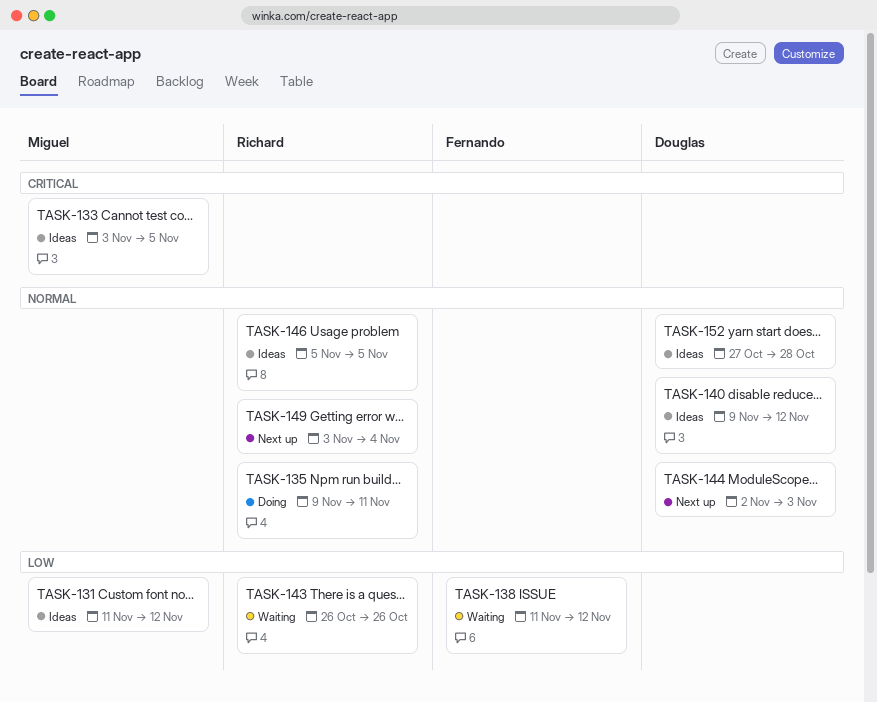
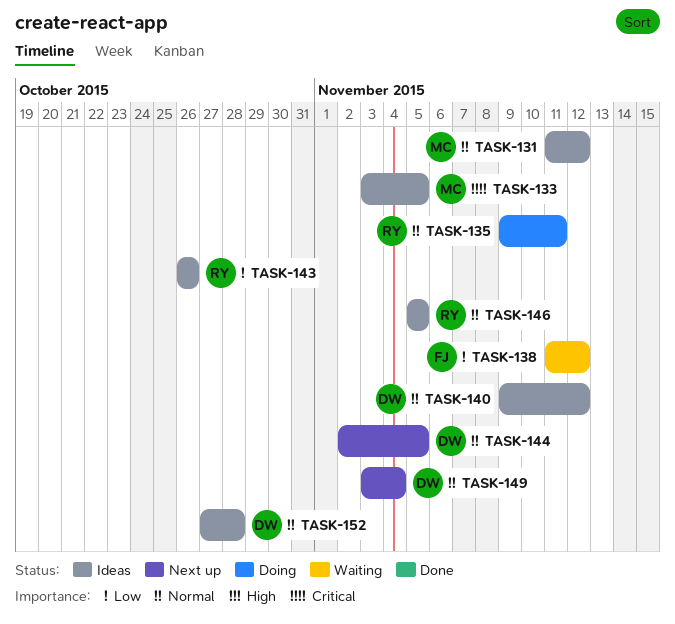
TASK-131, priority: Low -> Normal
TASK-143, status: Waiting -> Ideas
TASK-144, due: Nov 3 -> Nov 5
TASK-149, owner: Richard -> Douglas

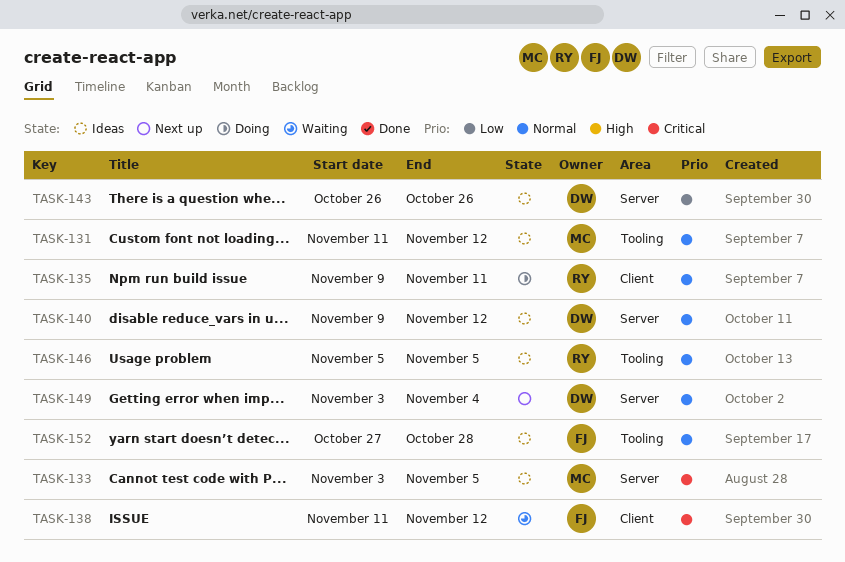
TASK-138, priority: Low -> Critical
TASK-143, owner: RY -> DW
TASK-144: present -> none
TASK-152, owner: DW -> FJ

